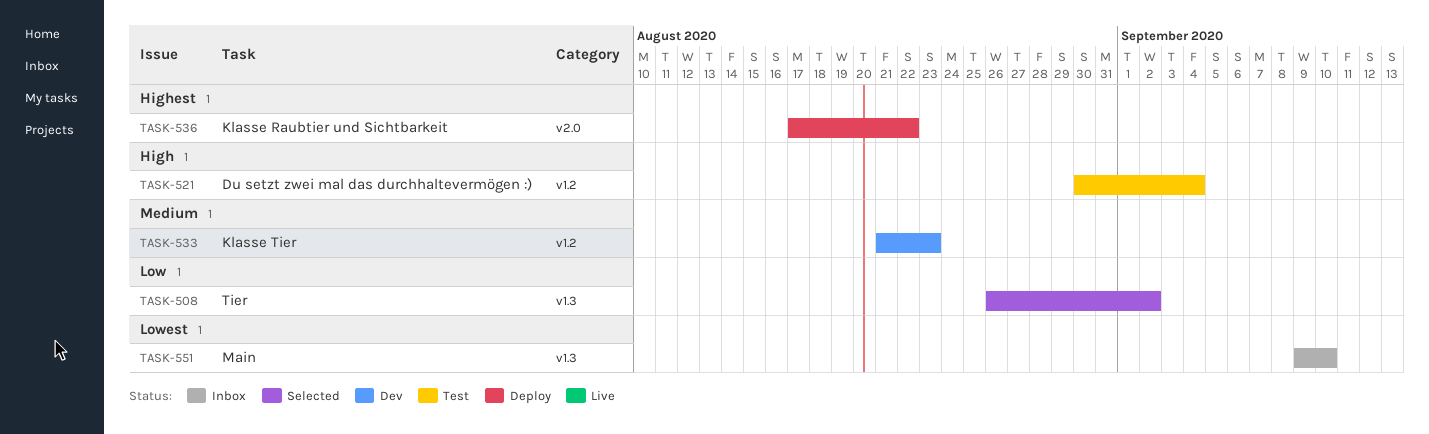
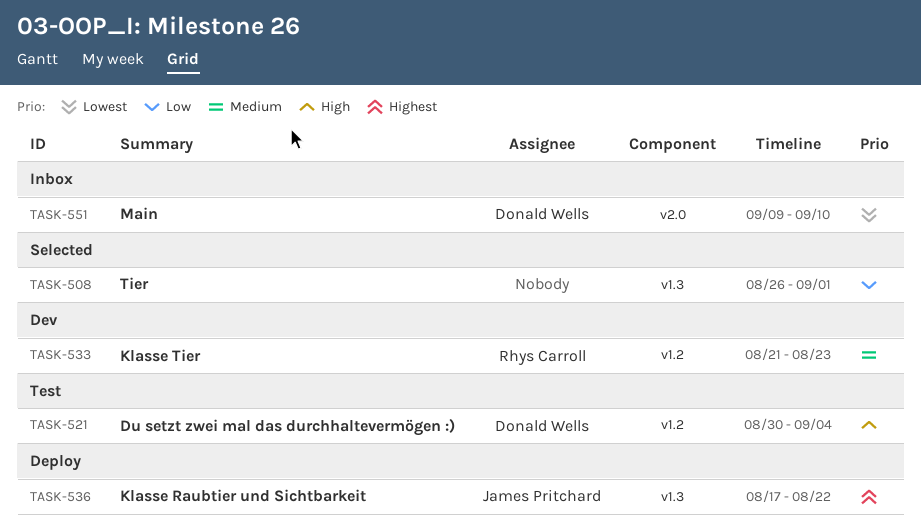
TASK-508, due: Sep 2 -> Sep 1
TASK-536, label: v2.0 -> v1.3
TASK-551, label: v1.3 -> v2.0

